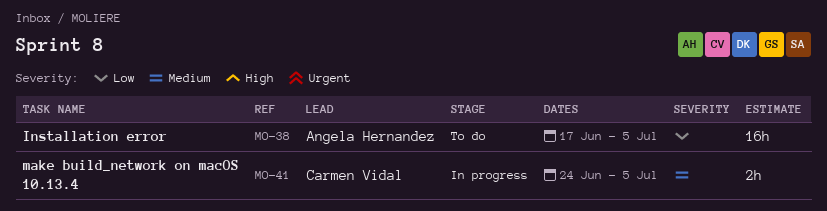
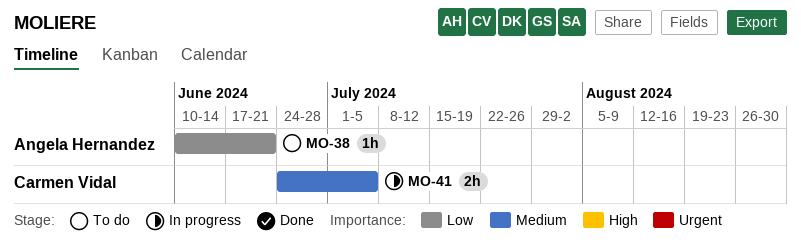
MO-38, estimate: 16h -> 1h
MO-38, start: Jun 17 -> Jun 10
MO-38, due: Jul 5 -> Jun 21

